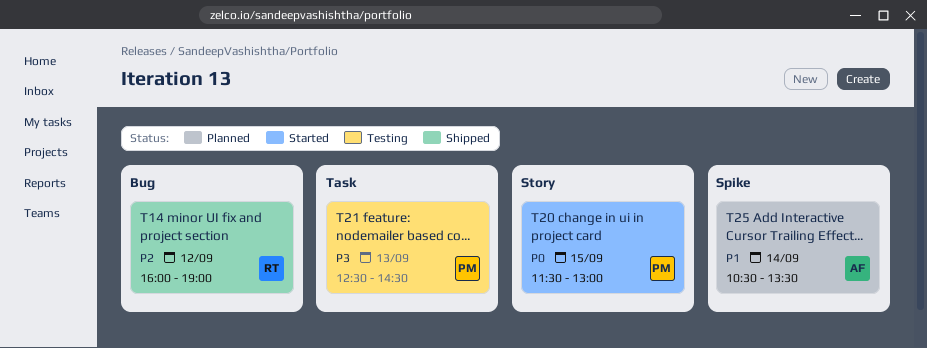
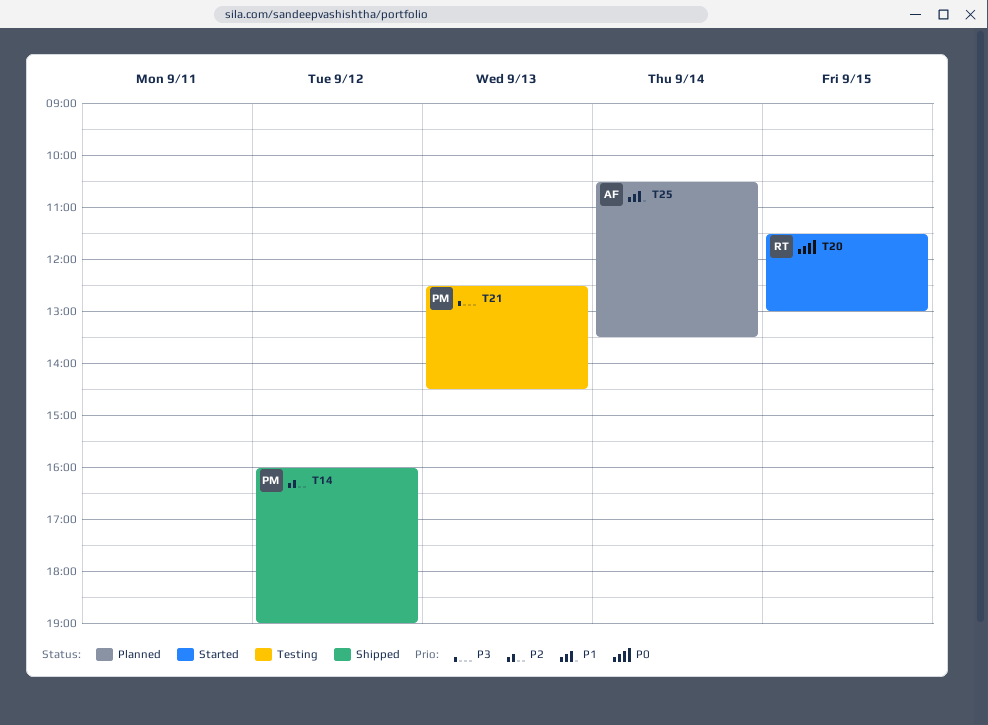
T14, owner: RT -> PM
T20, owner: PM -> RT

